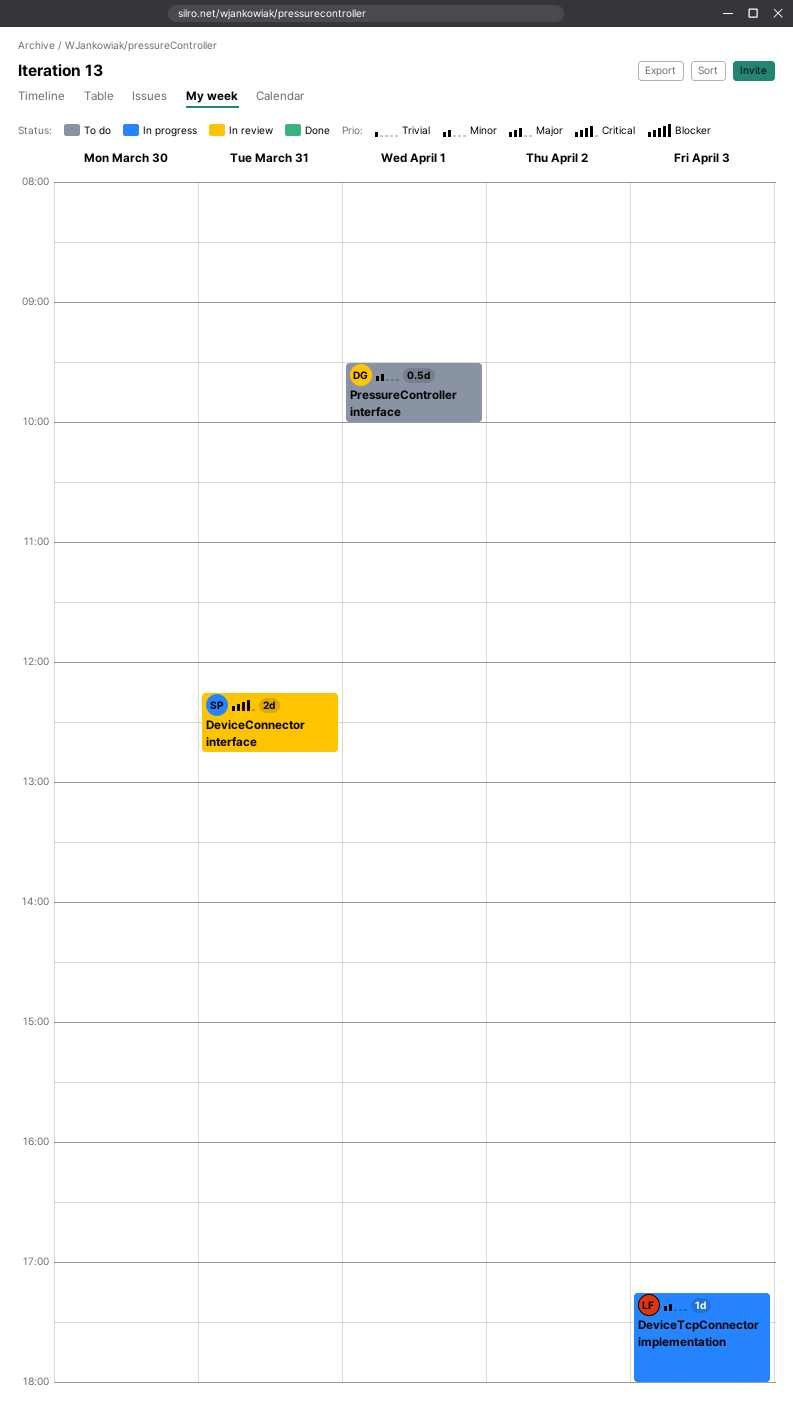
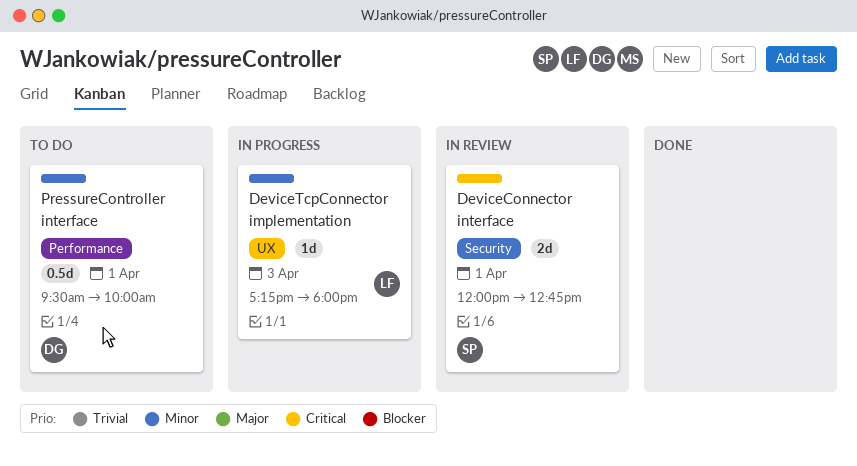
DeviceConnector interface, day: Mar 31 -> Apr 1
DeviceConnector interface, begins: 12:15 -> 12:00

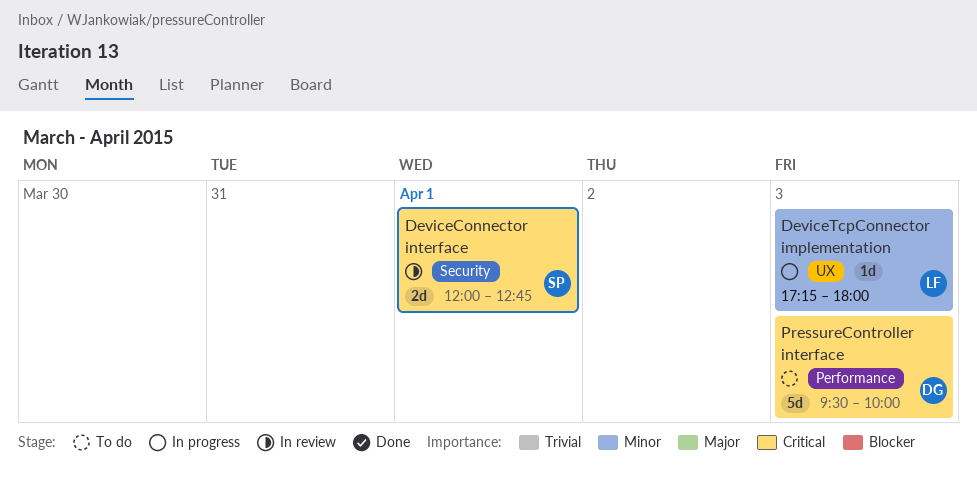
PressureController interface, priority: Minor -> Critical
PressureController interface, estimate: 0.5d -> 5d
PressureController interface, day: Apr 1 -> Apr 3

